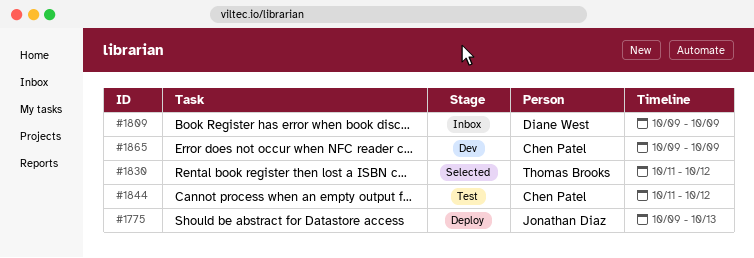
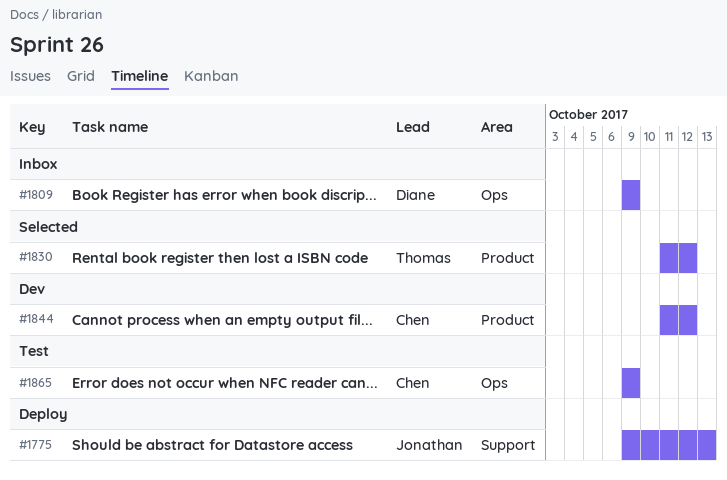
#1844, status: Test -> Dev
#1865, status: Dev -> Test

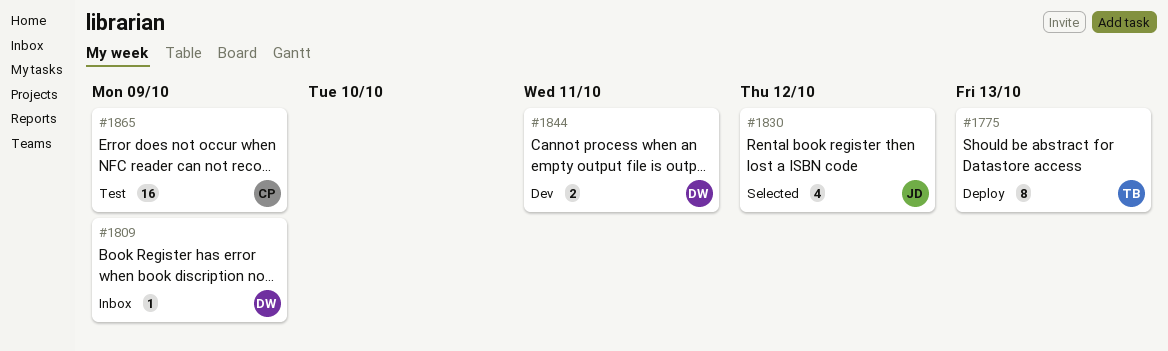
#1775, owner: Jonathan -> Thomas
#1830, owner: Thomas -> Jonathan
#1844, owner: Chen -> Diane
#1844, due: Oct 12 -> Oct 11

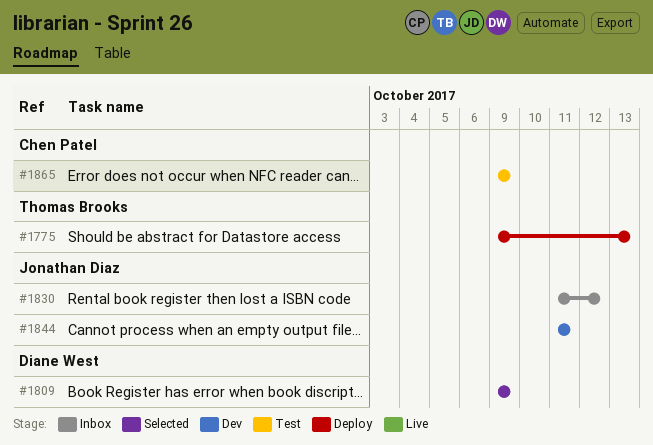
#1809, status: Inbox -> Selected
#1830, status: Selected -> Inbox
#1844, owner: Diane West -> Jonathan Diaz

